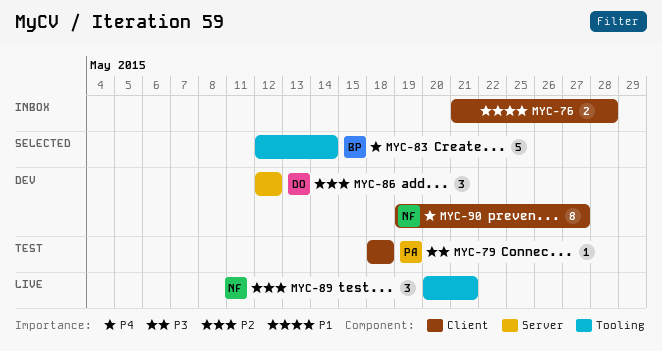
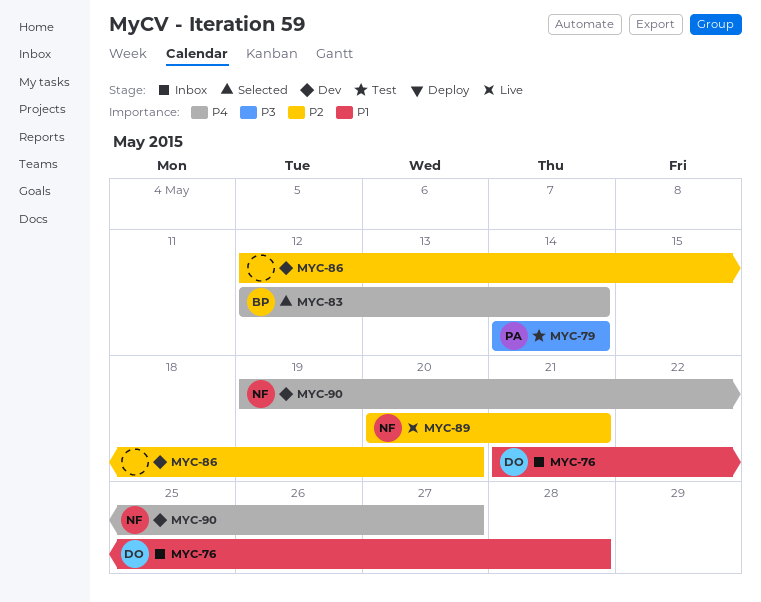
MYC-76, owner: none -> DO
MYC-79, start: May 18 -> May 14
MYC-79, due: May 18 -> May 14
MYC-86, owner: DO -> none
MYC-86, due: May 12 -> May 20

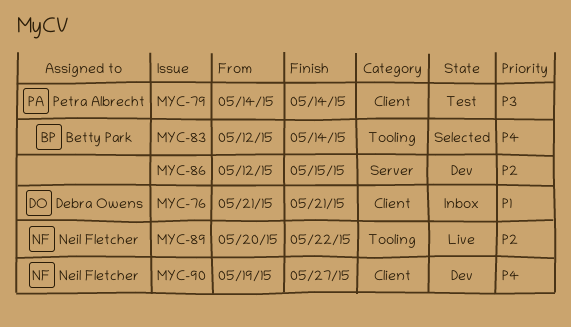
MYC-76, due: May 28 -> May 21
MYC-86, due: May 20 -> May 15
MYC-89, due: May 21 -> May 22

